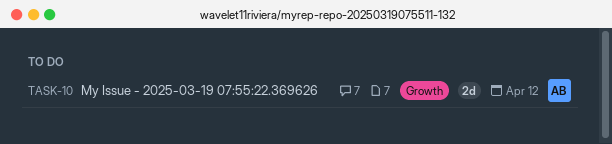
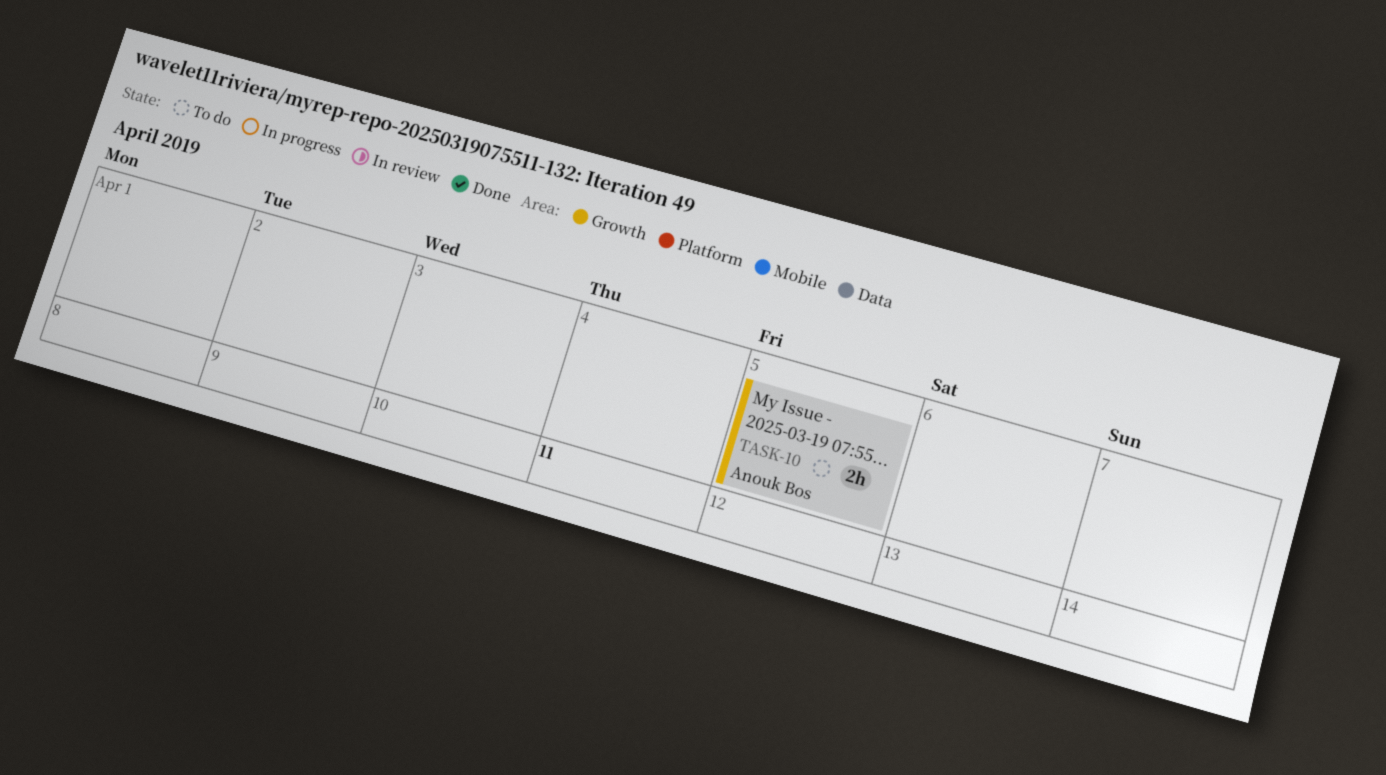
TASK-10, estimate: 2d -> 2h
TASK-10, due: Apr 12 -> Apr 5

